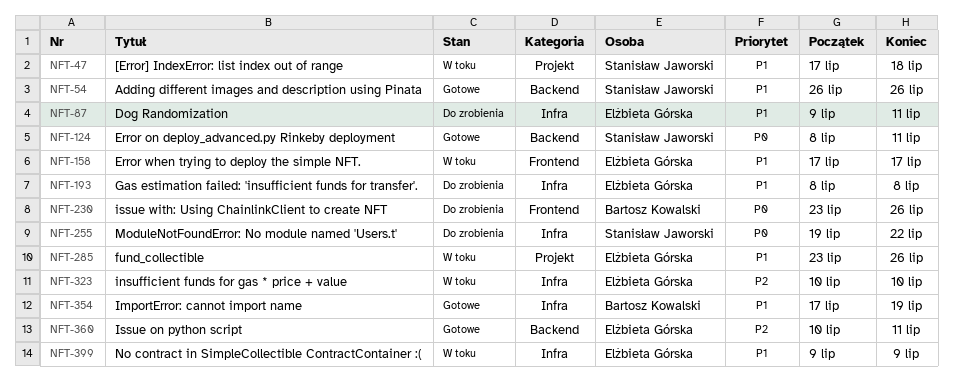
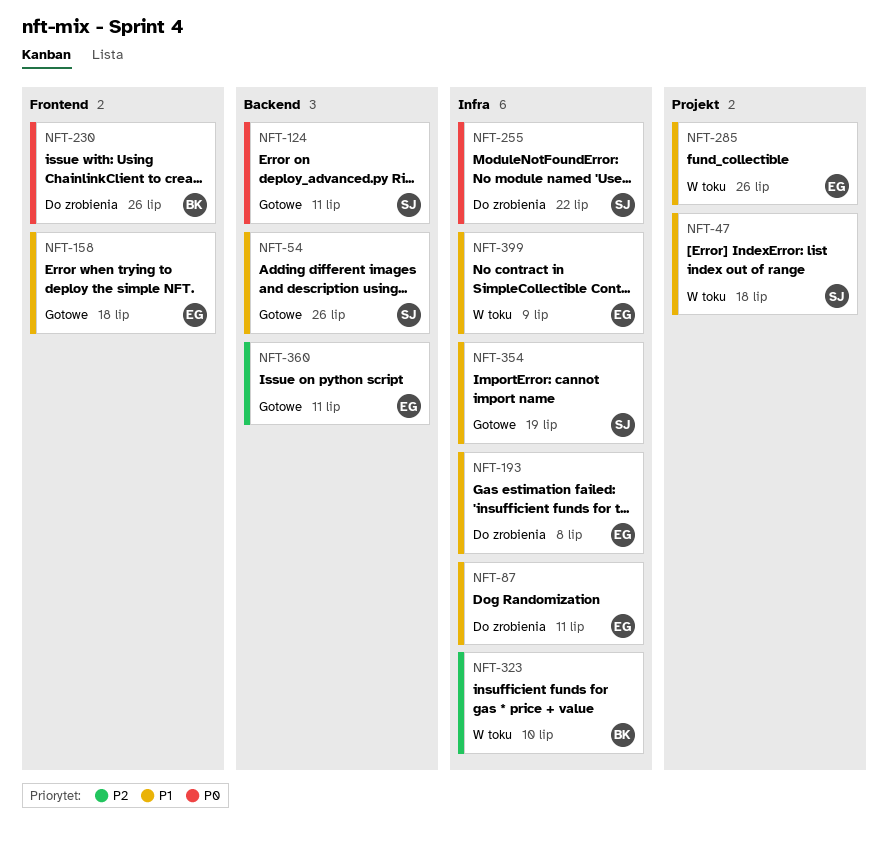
NFT-158, status: W toku -> Gotowe
NFT-158, due: Jul 17 -> Jul 18
NFT-323, owner: Elżbieta Górska -> Bartosz Kowalski
NFT-354, owner: Bartosz Kowalski -> Stanisław Jaworski

